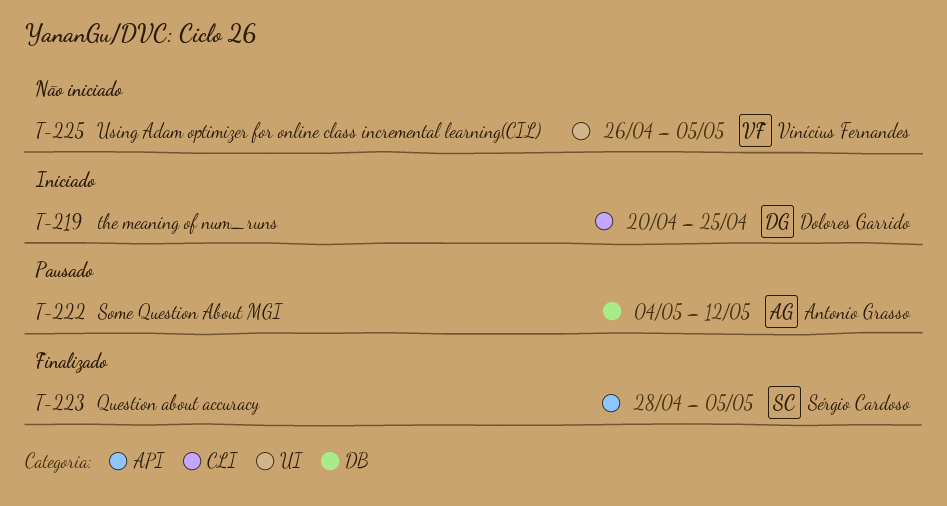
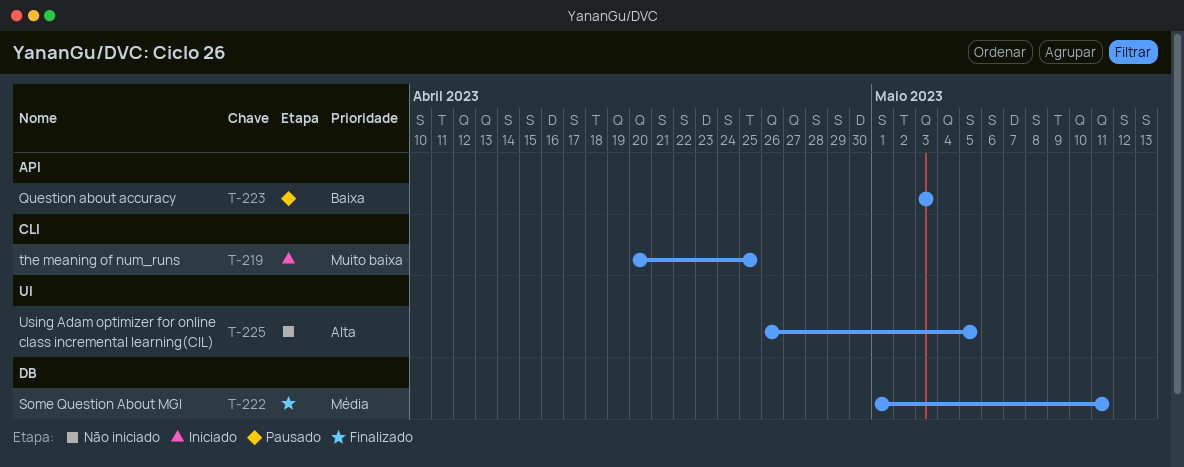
T-222, status: Pausado -> Finalizado
T-222, start: May 4 -> May 1
T-222, due: May 12 -> May 11
T-223, status: Finalizado -> Pausado
T-223, start: Apr 28 -> May 3
T-223, due: May 5 -> May 3

